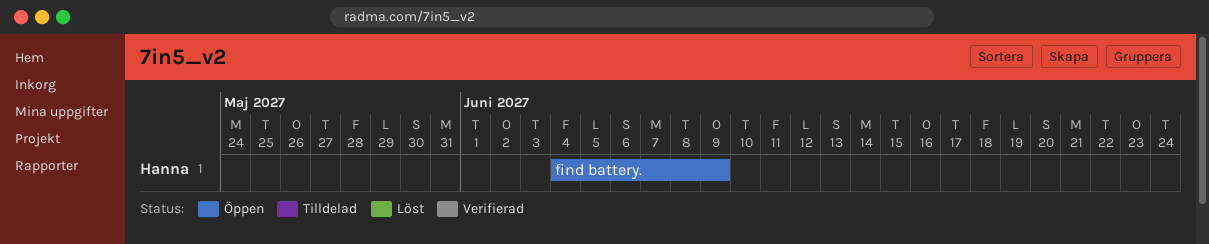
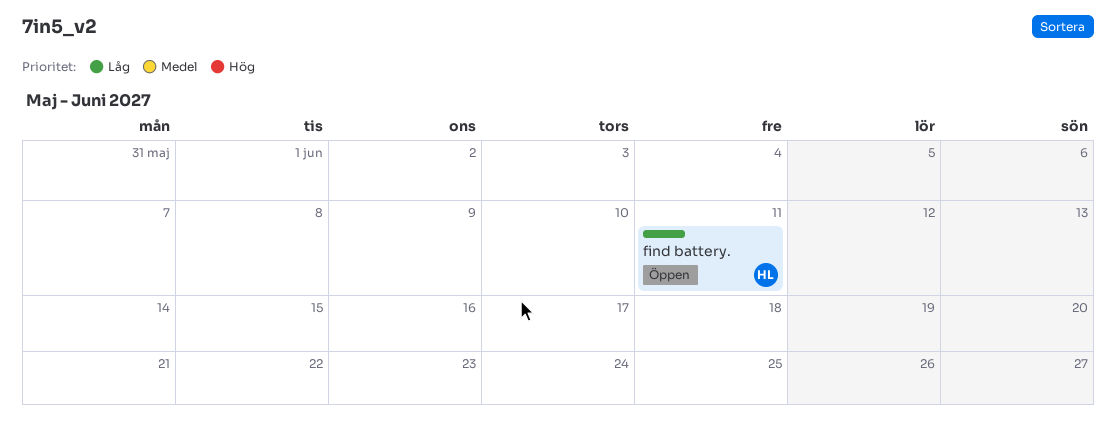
find battery., due: Jun 9 -> Jun 11

